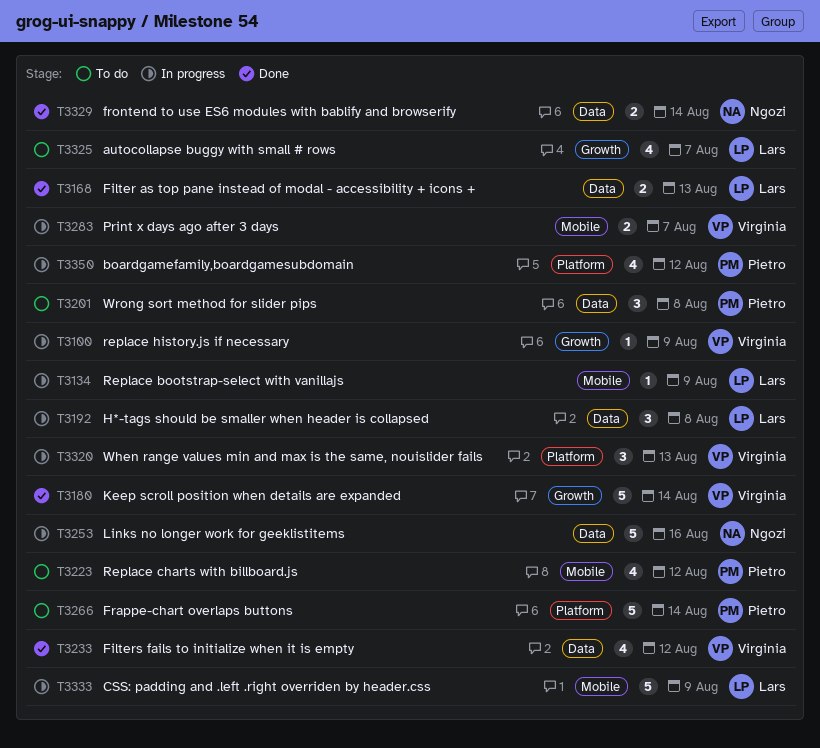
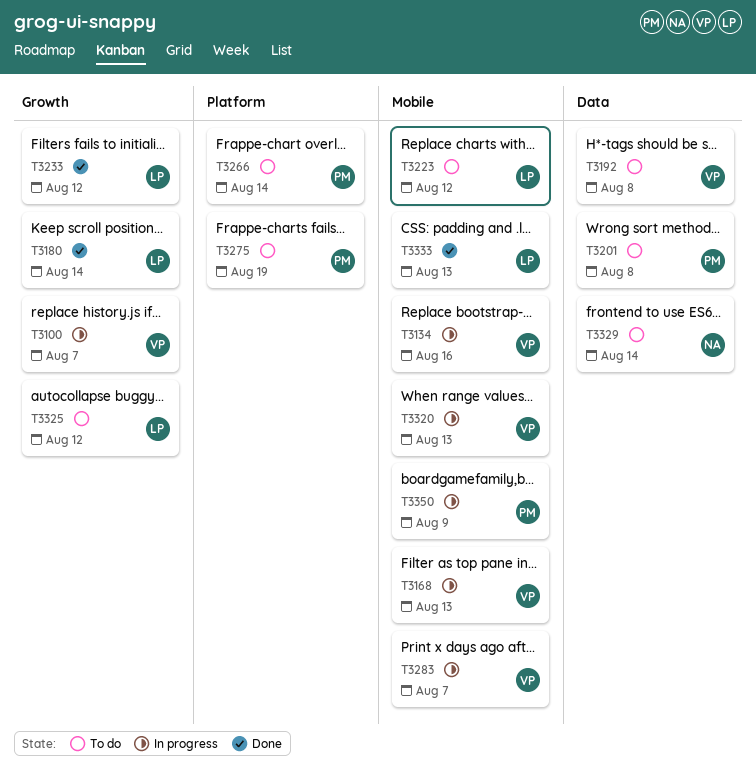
T3100, due: Aug 9 -> Aug 7
T3134, owner: Lars -> Virginia
T3134, due: Aug 9 -> Aug 16
T3168, status: Done -> In progress
T3168, owner: Lars -> Virginia
T3168, label: Data -> Mobile
T3180, owner: Virginia -> Lars
T3192, status: In progress -> To do
T3192, owner: Lars -> Virginia
T3223, owner: Pietro -> Lars
T3233, owner: Virginia -> Lars
T3233, label: Data -> Growth
T3253: present -> none
T3275: none -> present
T3320, label: Platform -> Mobile
T3325, due: Aug 7 -> Aug 12
T3329, status: Done -> To do
T3333, status: In progress -> Done
T3333, due: Aug 9 -> Aug 13
T3350, label: Platform -> Mobile
T3350, due: Aug 12 -> Aug 9

